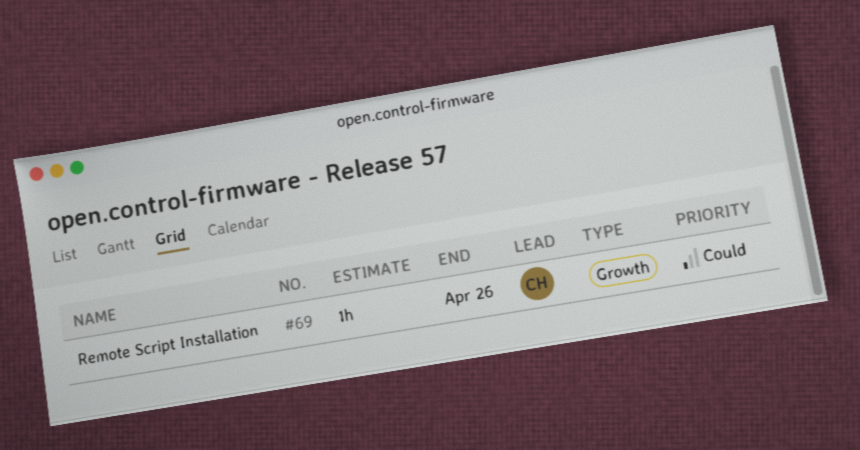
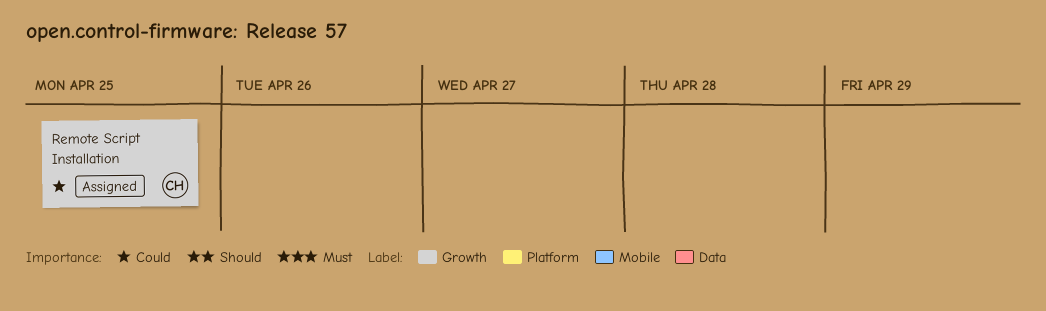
Remote Script Installation, due: Apr 26 -> Apr 25

